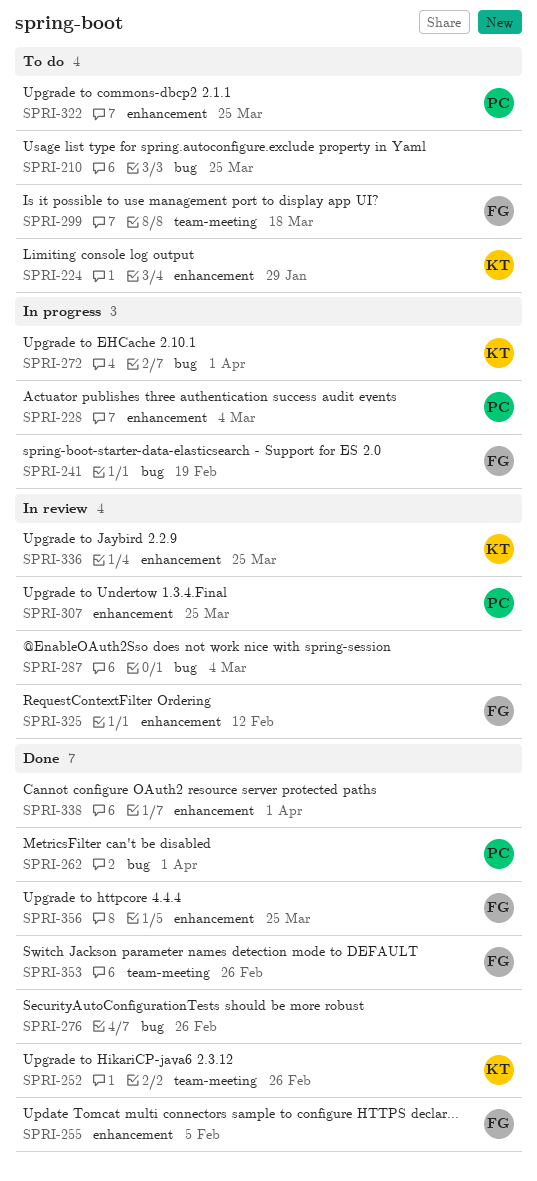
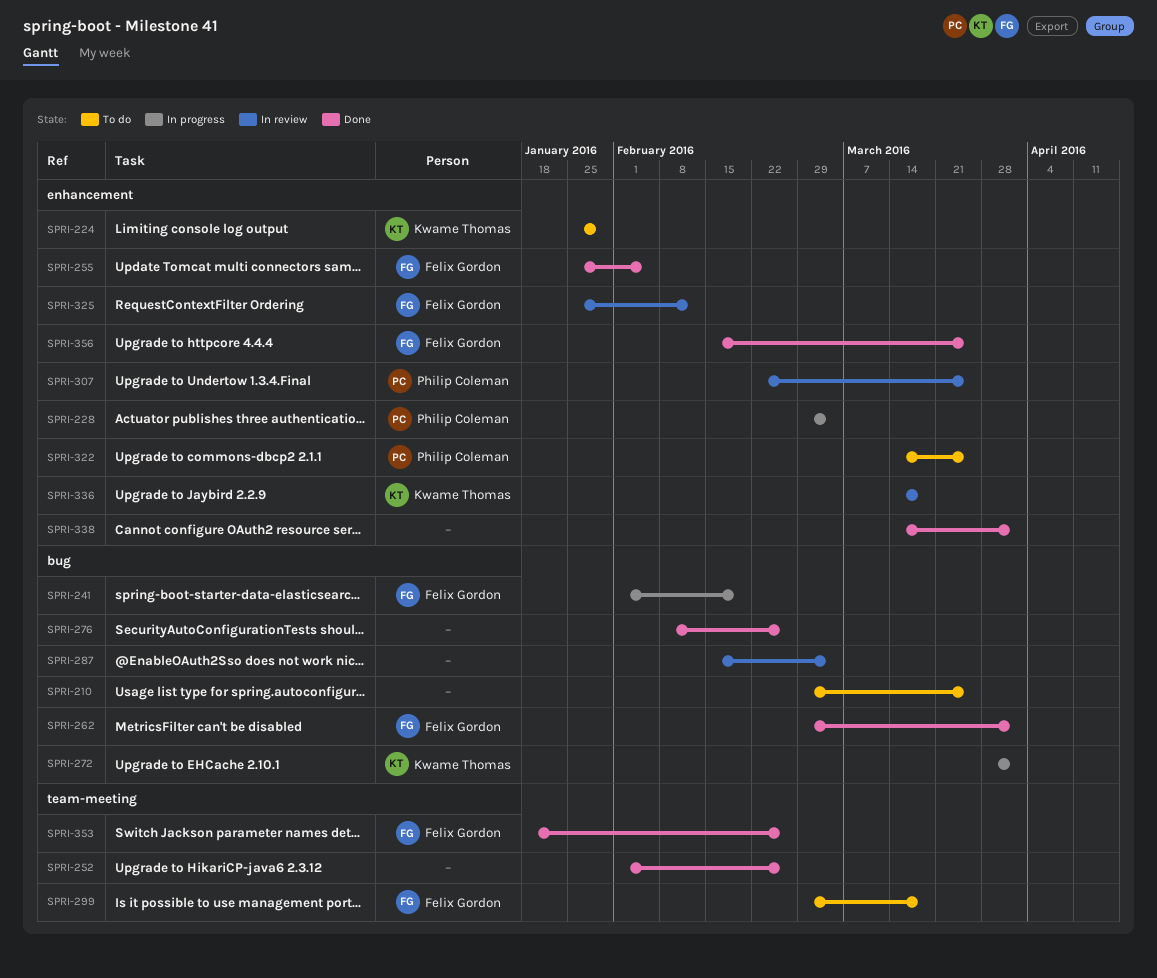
SPRI-252, owner: Kwame Thomas -> none
SPRI-262, owner: Philip Coleman -> Felix Gordon
SPRI-336, due: Mar 25 -> Mar 18

